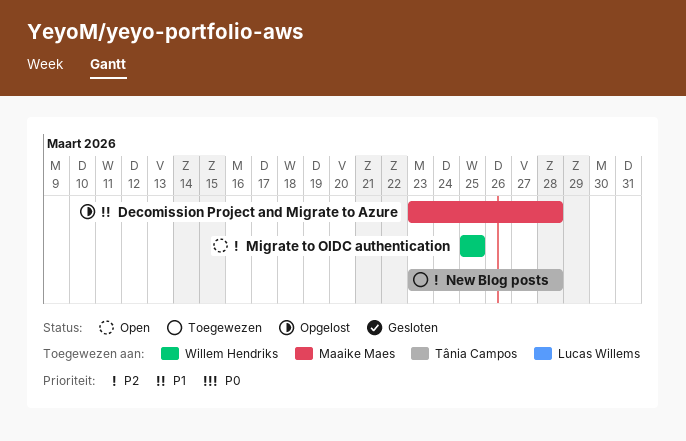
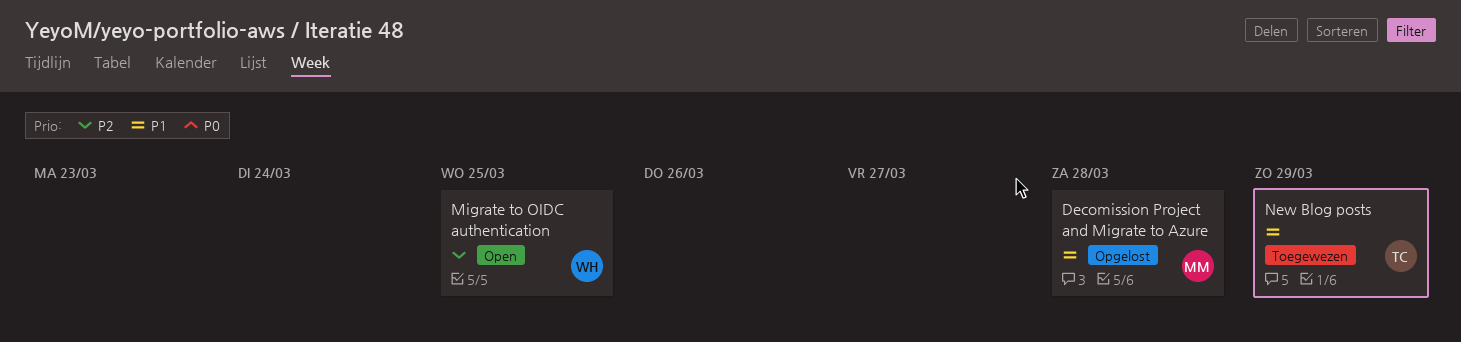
New Blog posts, priority: P2 -> P1
New Blog posts, due: Mar 28 -> Mar 29

